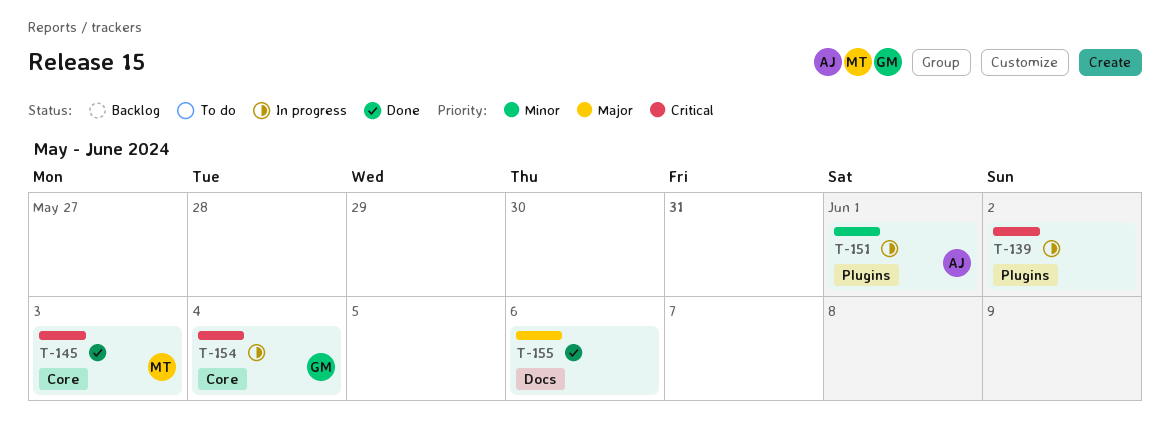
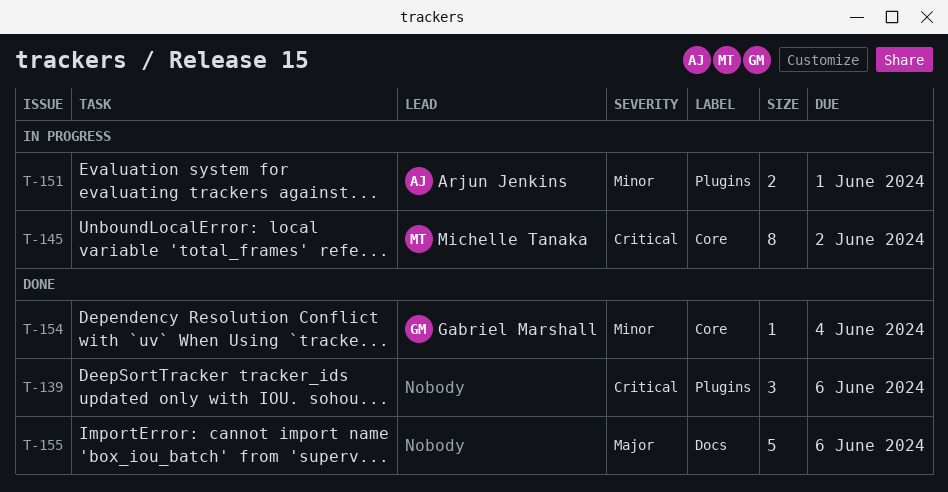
T-139, status: In progress -> Done
T-139, due: Jun 2 -> Jun 6
T-145, status: Done -> In progress
T-145, due: Jun 3 -> Jun 2
T-154, status: In progress -> Done
T-154, priority: Critical -> Minor

